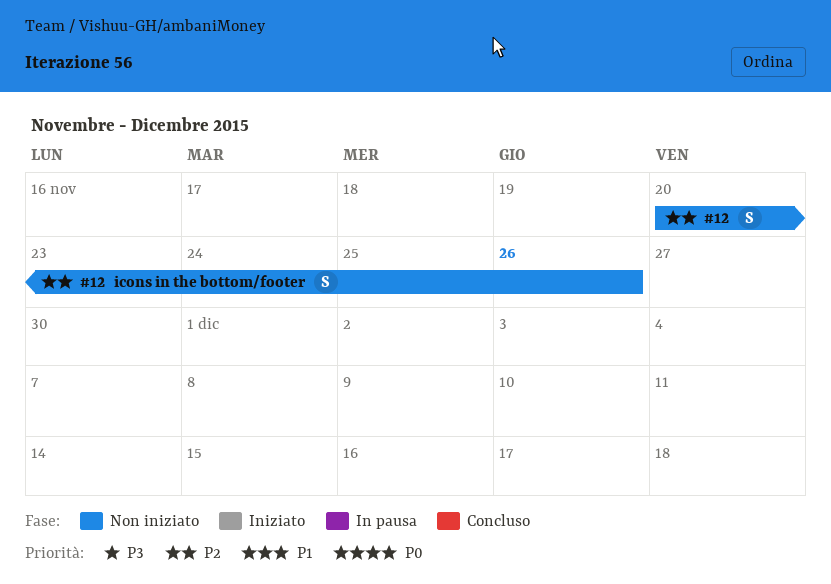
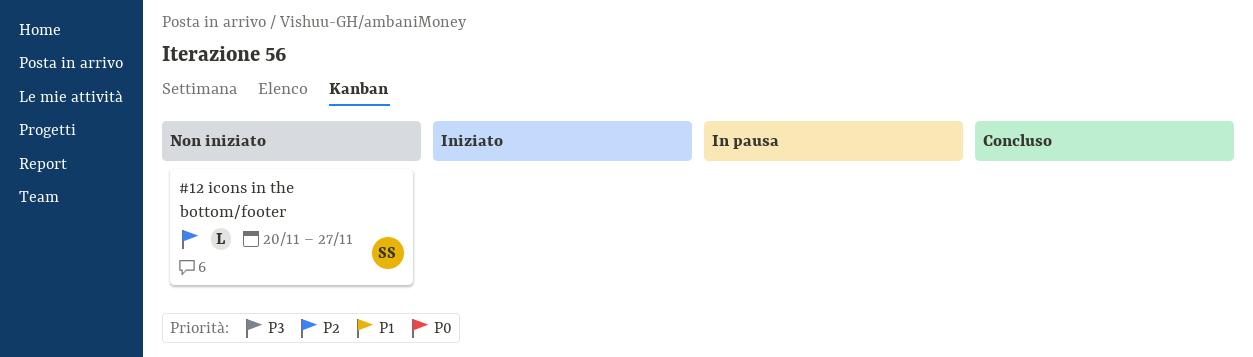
#12, estimate: S -> L
#12, due: Nov 26 -> Nov 27

